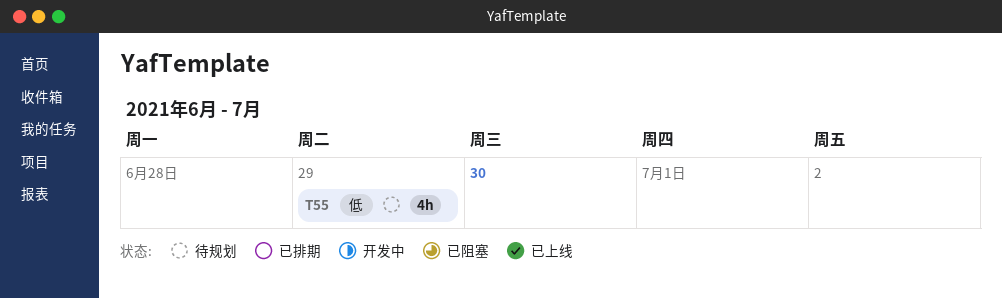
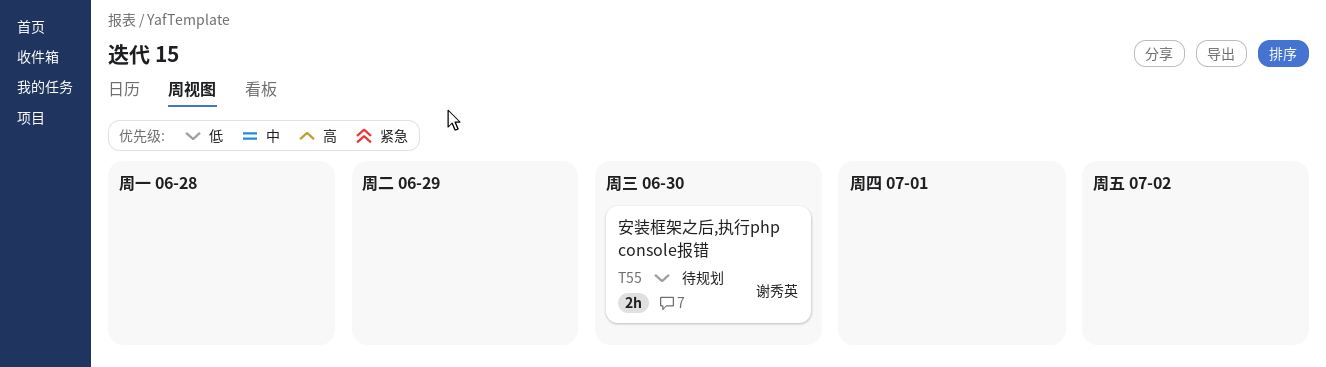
T55, estimate: 4h -> 2h
T55, due: Jun 29 -> Jun 30

